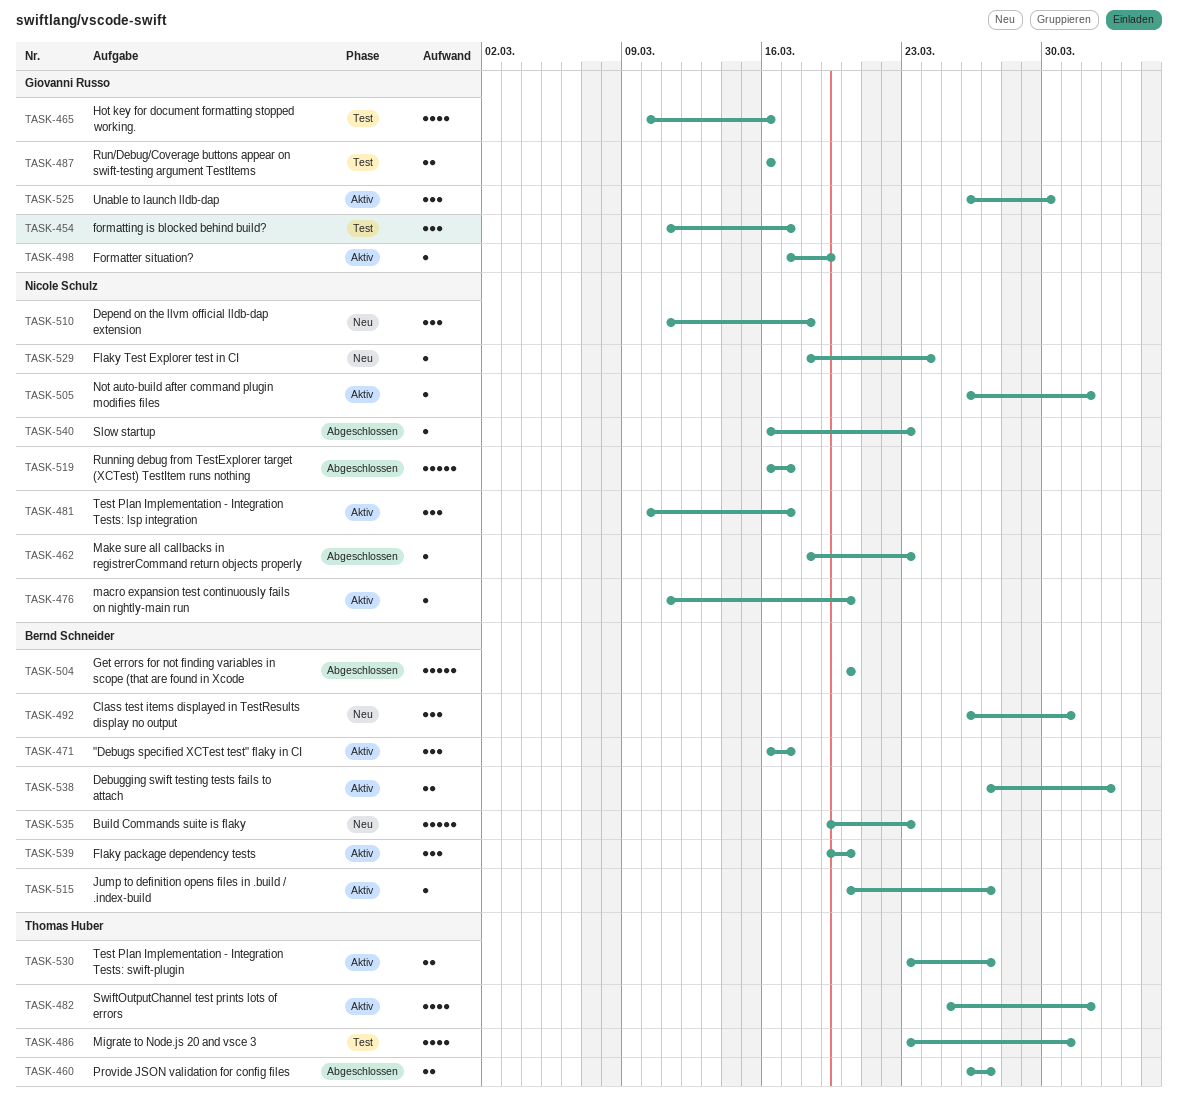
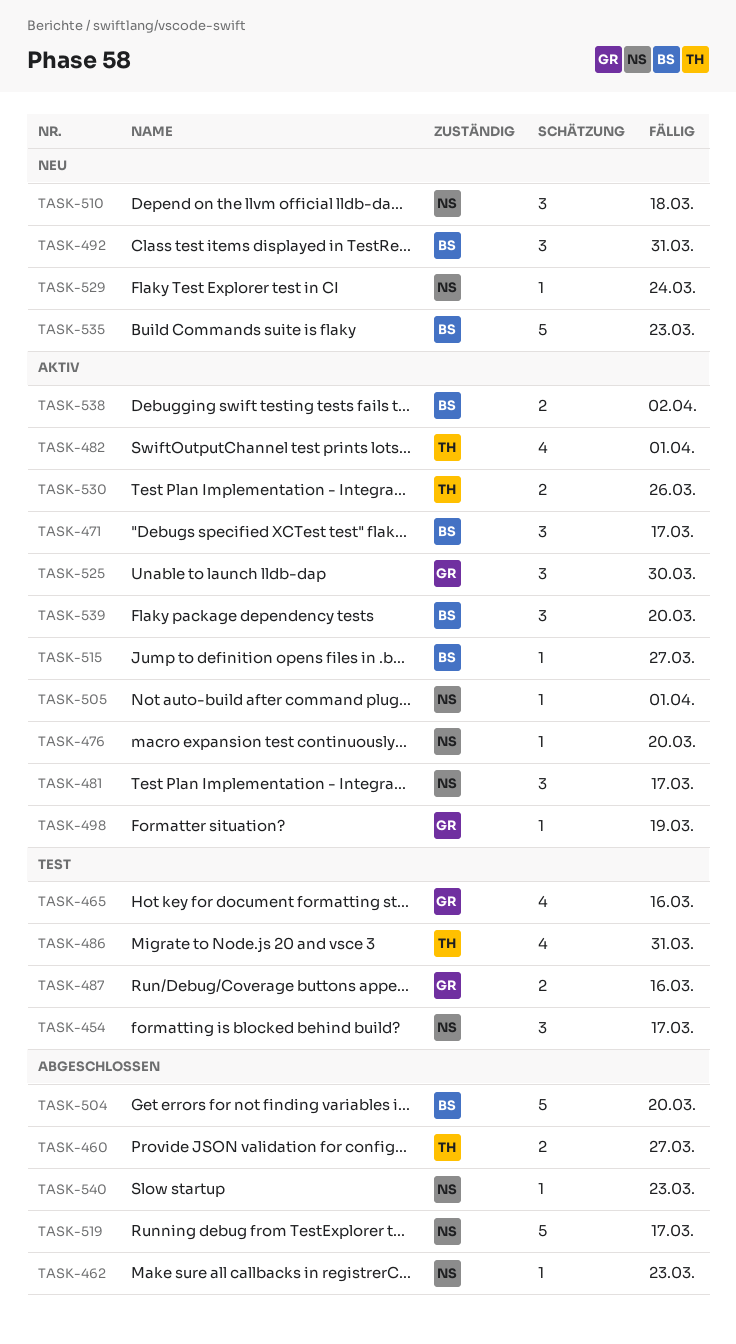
TASK-454, owner: Giovanni Russo -> Nicole Schulz
TASK-530, due: Mar 27 -> Mar 26

